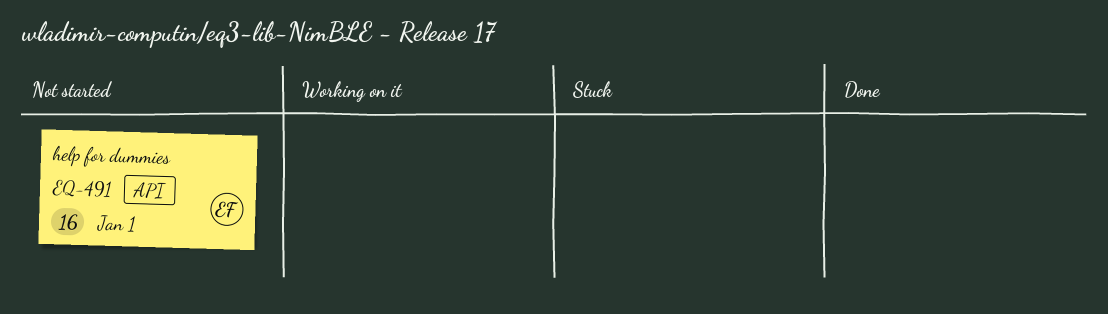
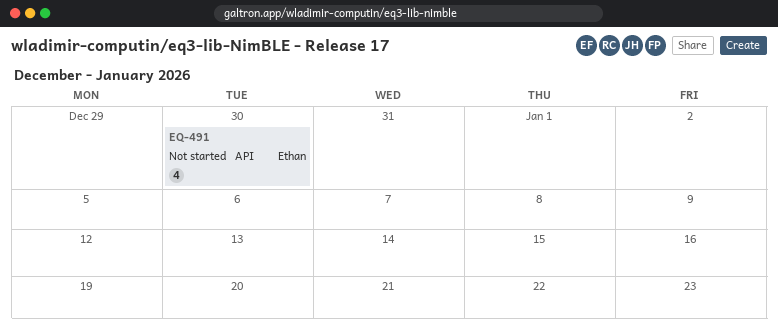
EQ-491, estimate: 16 -> 4
EQ-491, due: Jan 1 -> Dec 30

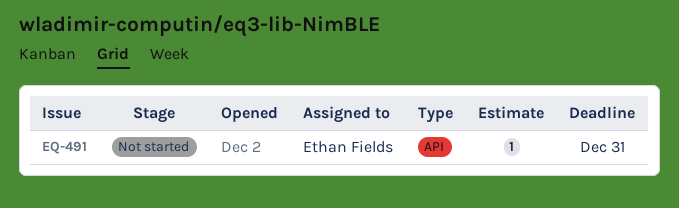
EQ-491, estimate: 4 -> 1
EQ-491, due: Dec 30 -> Dec 31

